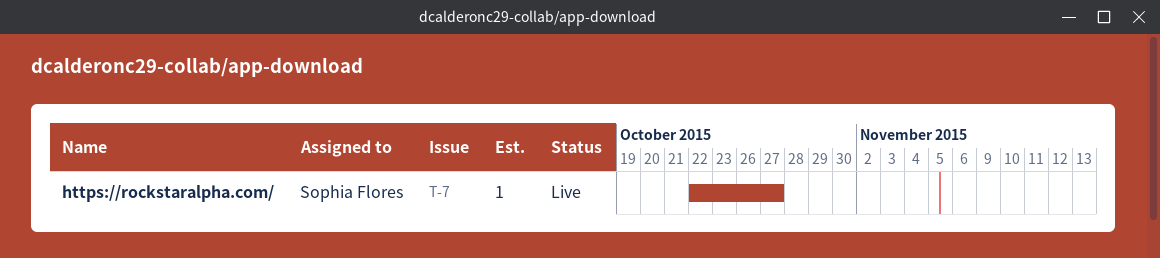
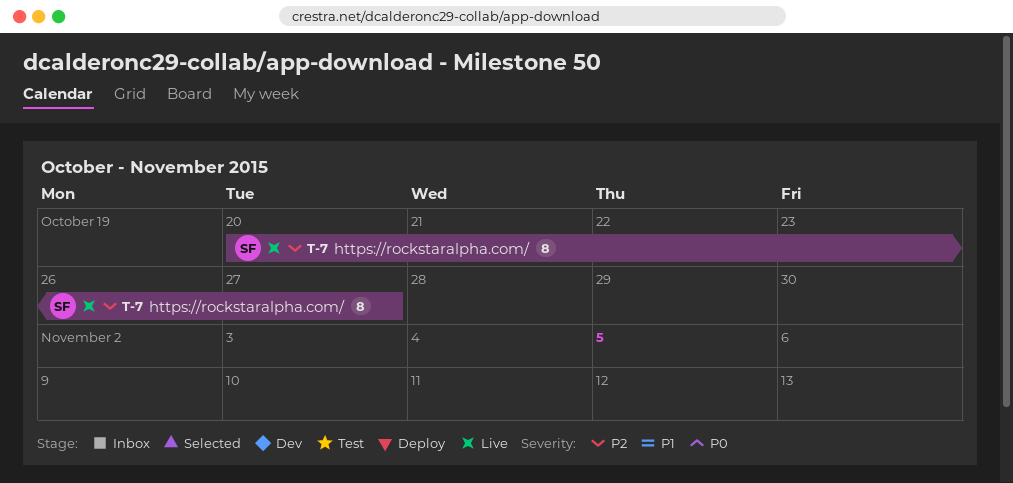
T-7, estimate: 1 -> 8
T-7, start: Oct 22 -> Oct 20

